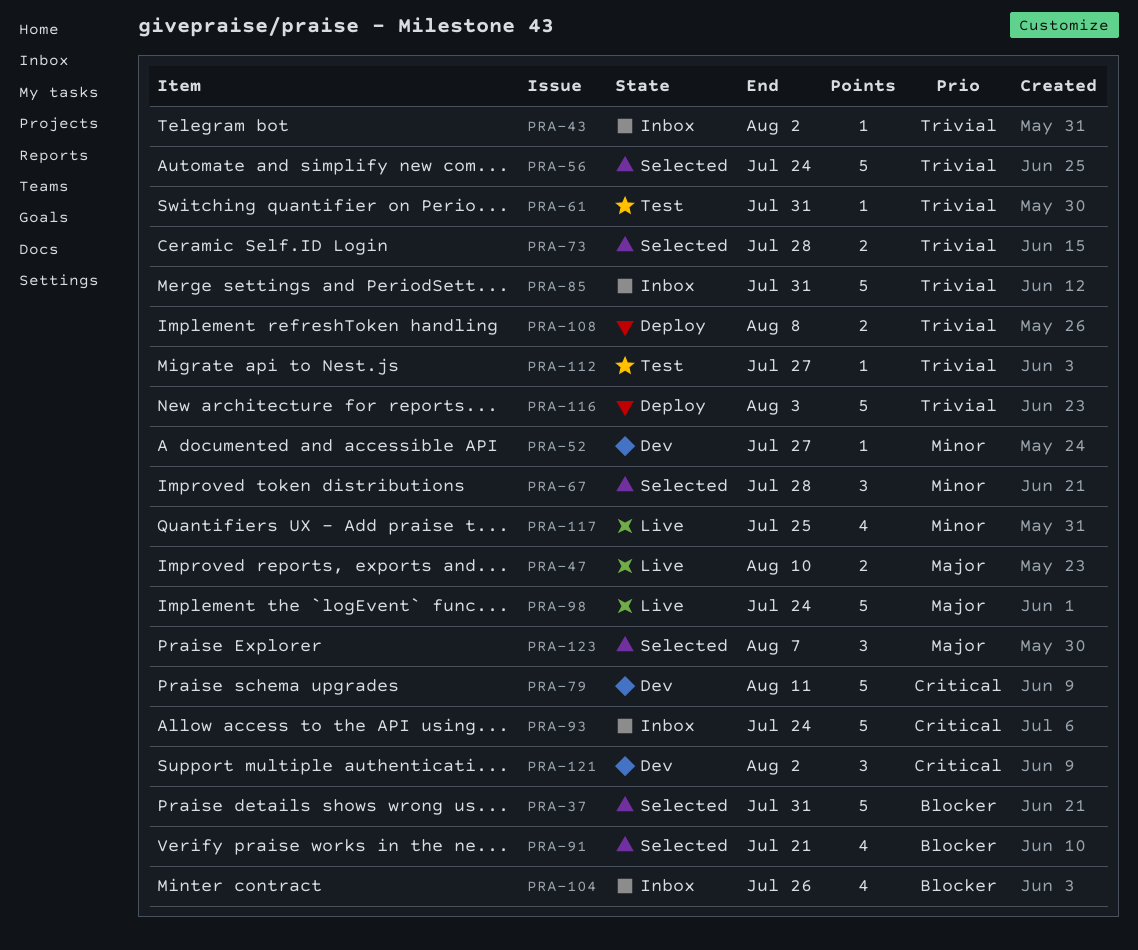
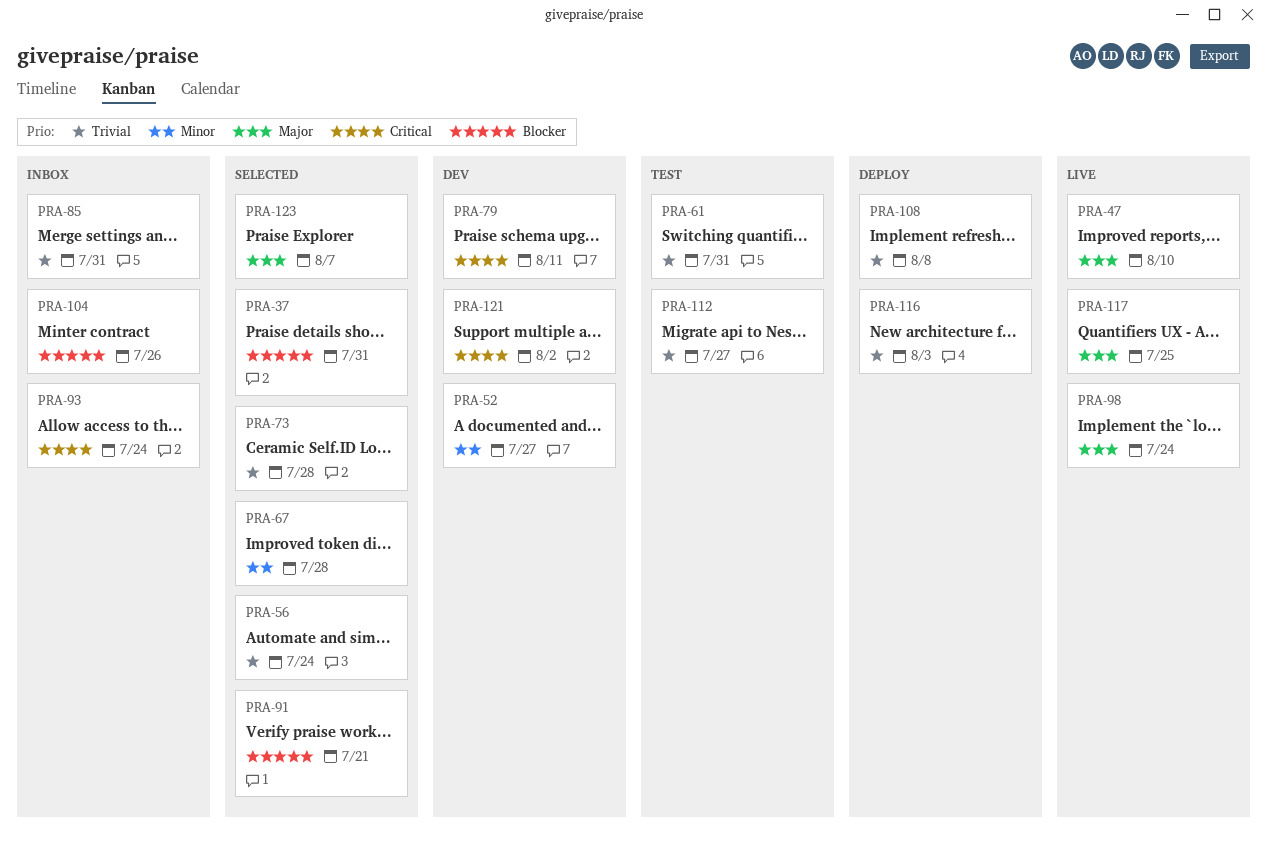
PRA-43: present -> none
PRA-117, priority: Minor -> Major

